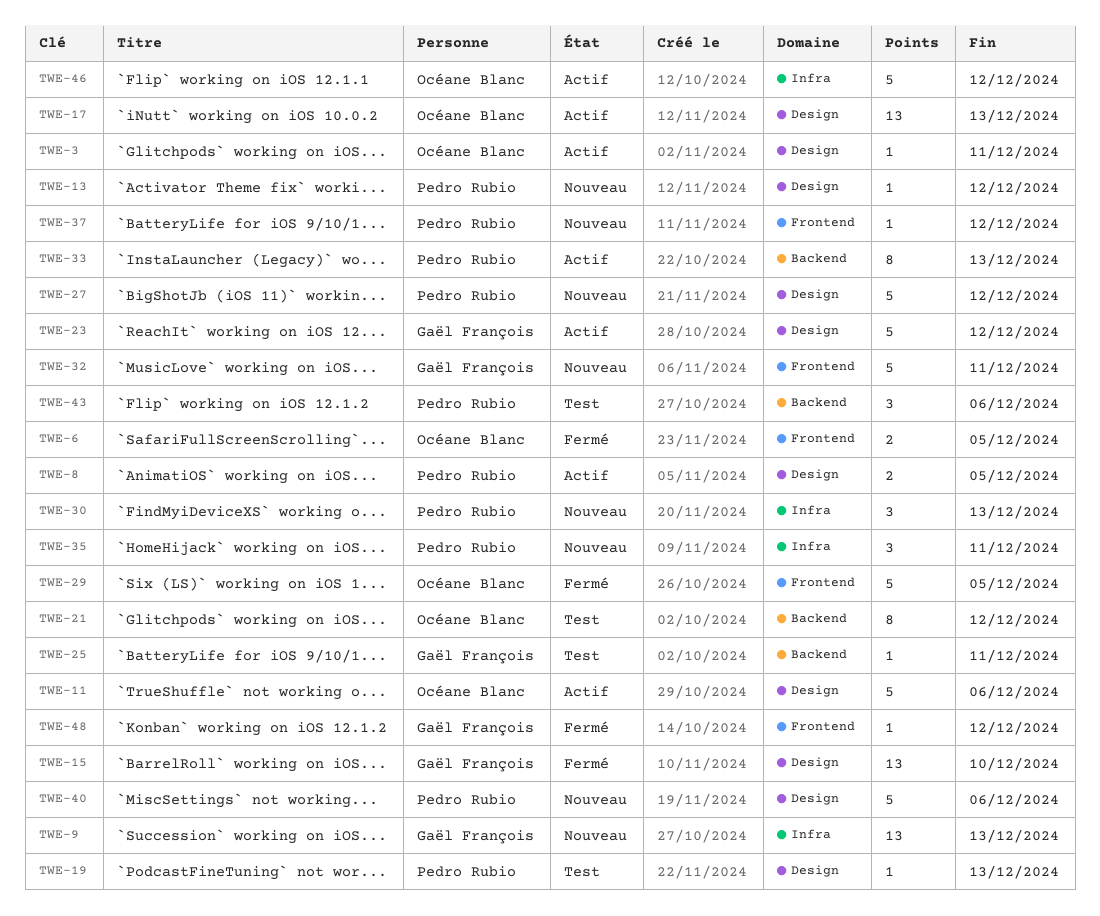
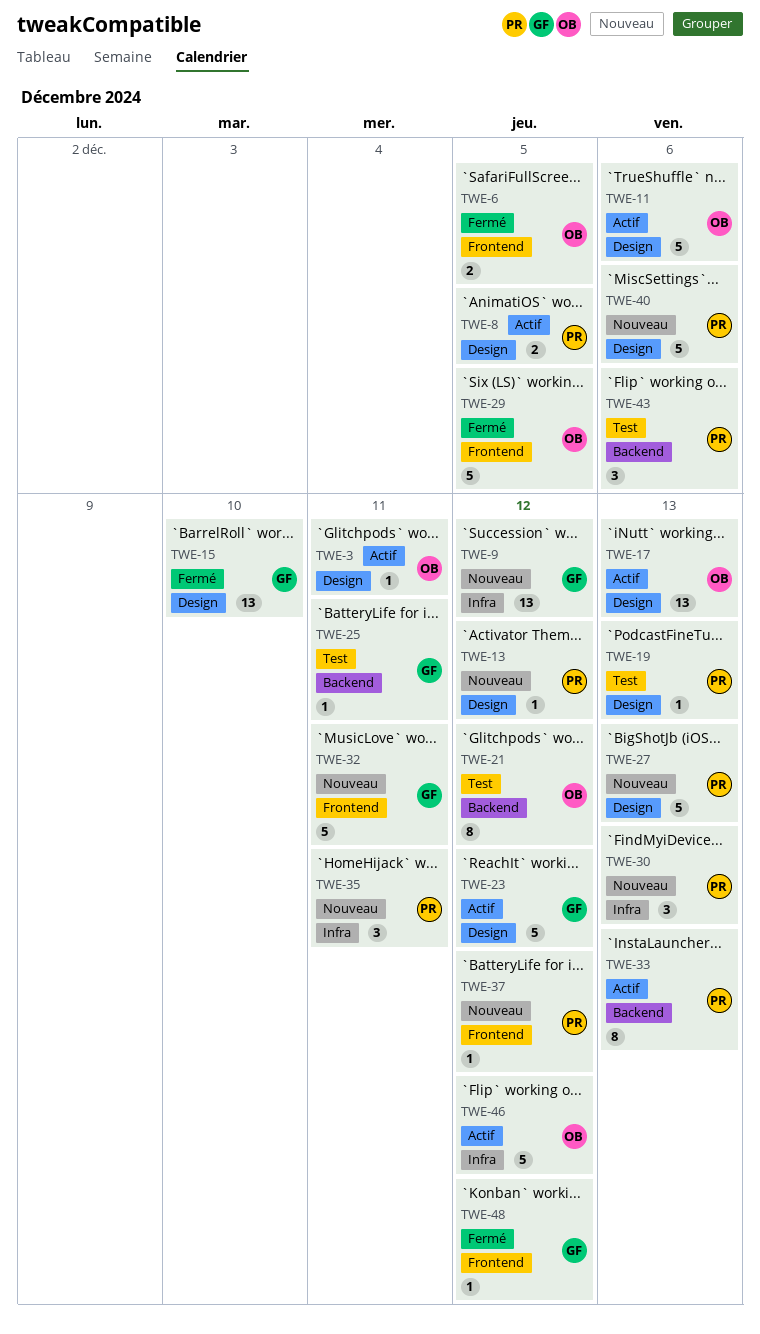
TWE-9, due: Dec 13 -> Dec 12
TWE-27, due: Dec 12 -> Dec 13

